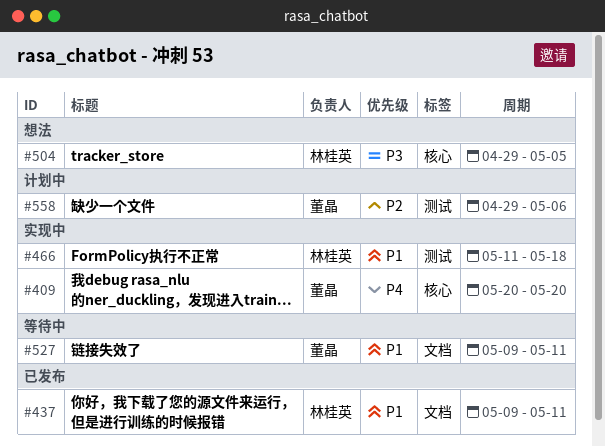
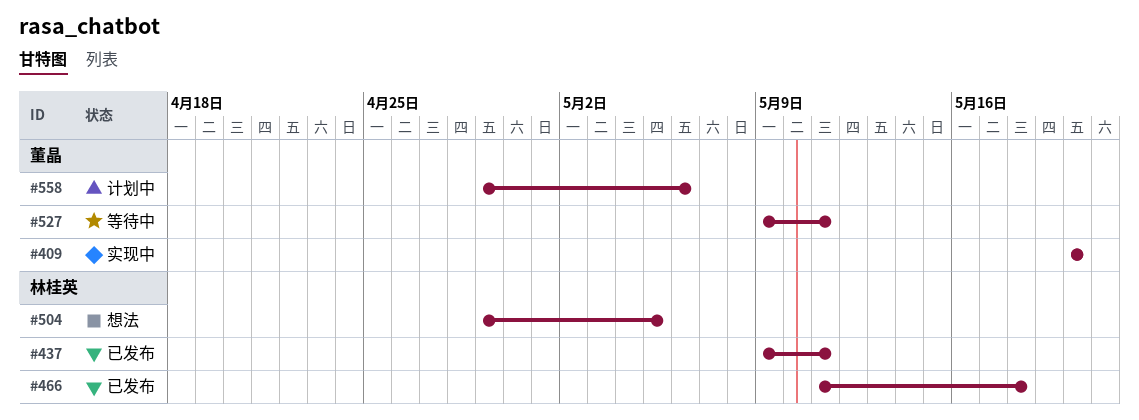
#466, status: 实现中 -> 已发布

